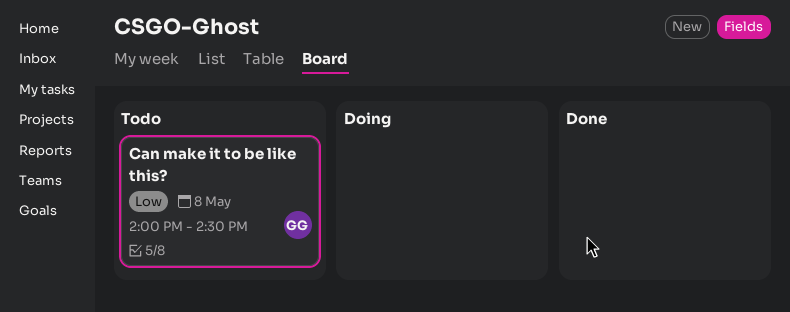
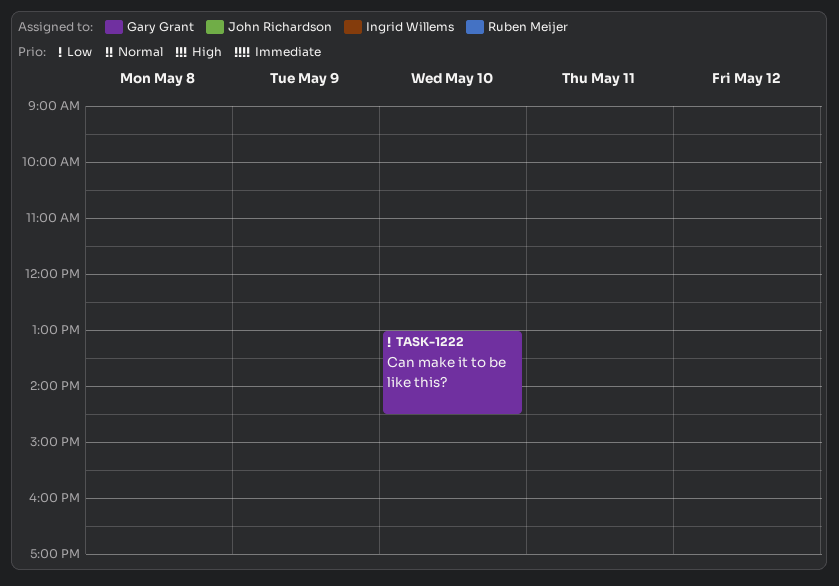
Can make it to be like this?, day: May 8 -> May 10
Can make it to be like this?, begins: 14:00 -> 13:00

